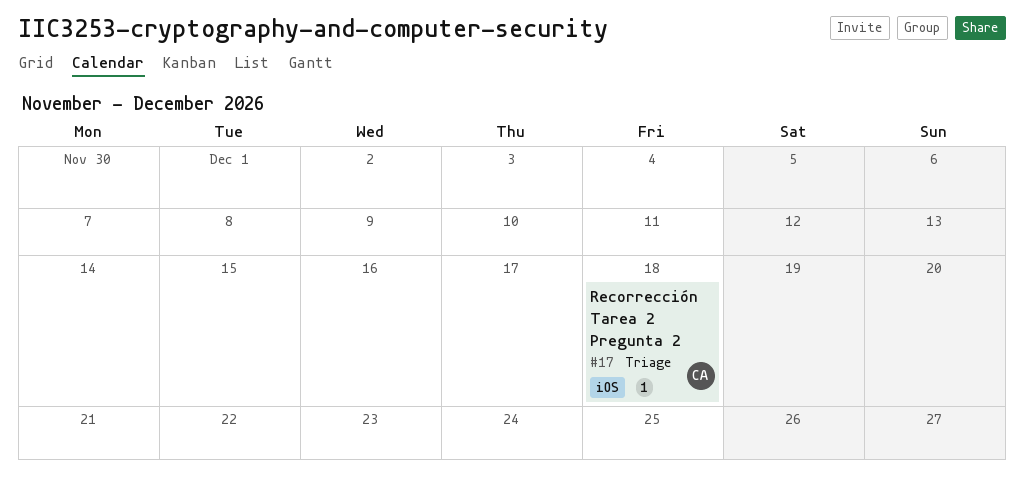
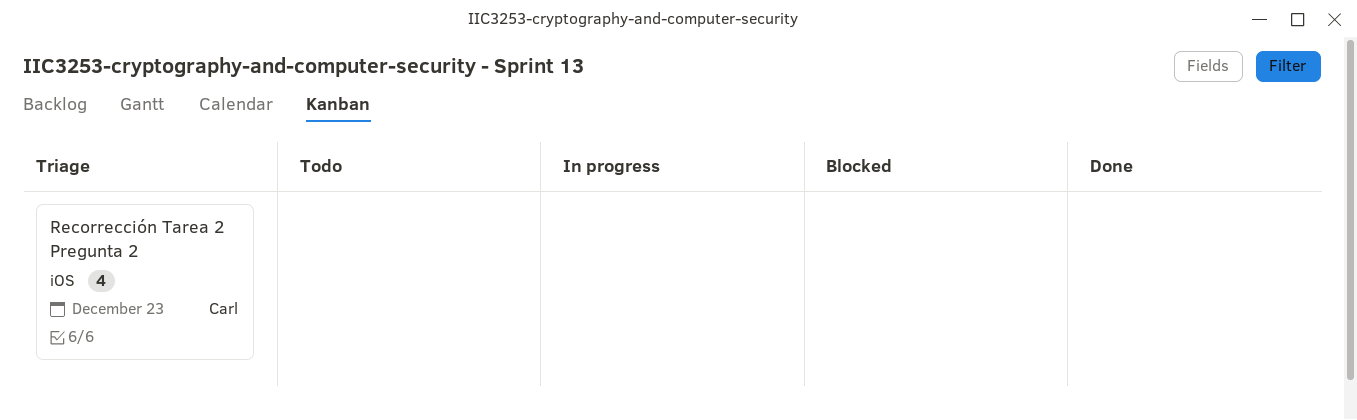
Recorrección Tarea 2 Pregunta 2, estimate: 1 -> 4
Recorrección Tarea 2 Pregunta 2, due: Dec 18 -> Dec 23

